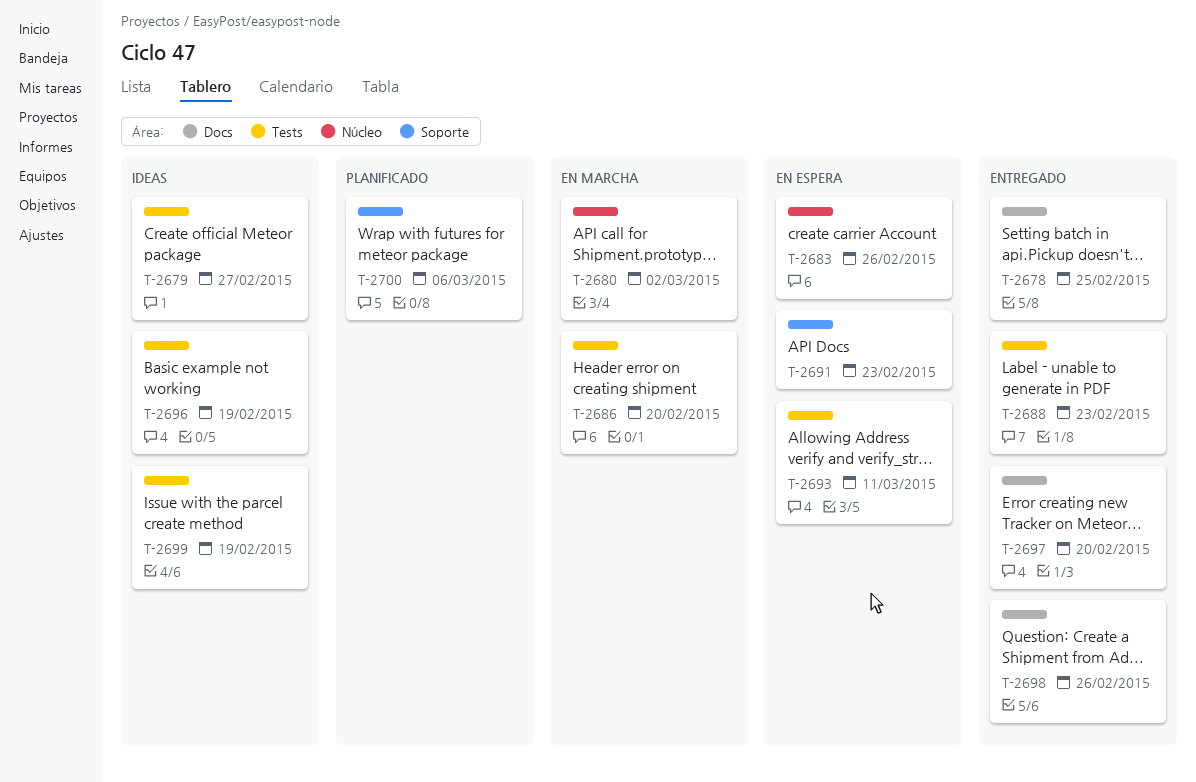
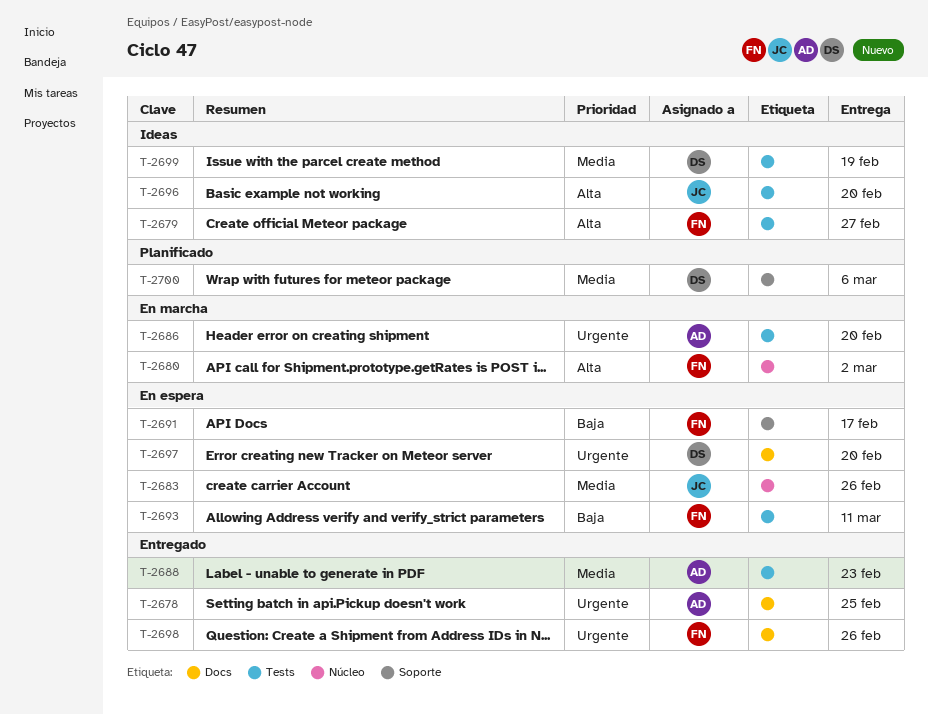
T-2691, due: Feb 23 -> Feb 17
T-2696, due: Feb 19 -> Feb 20
T-2697, status: Entregado -> En espera

